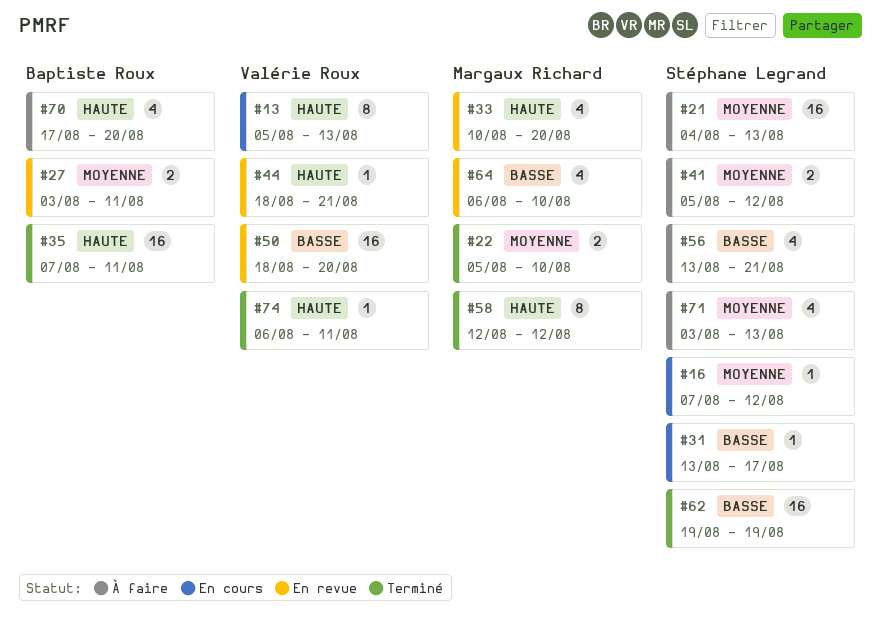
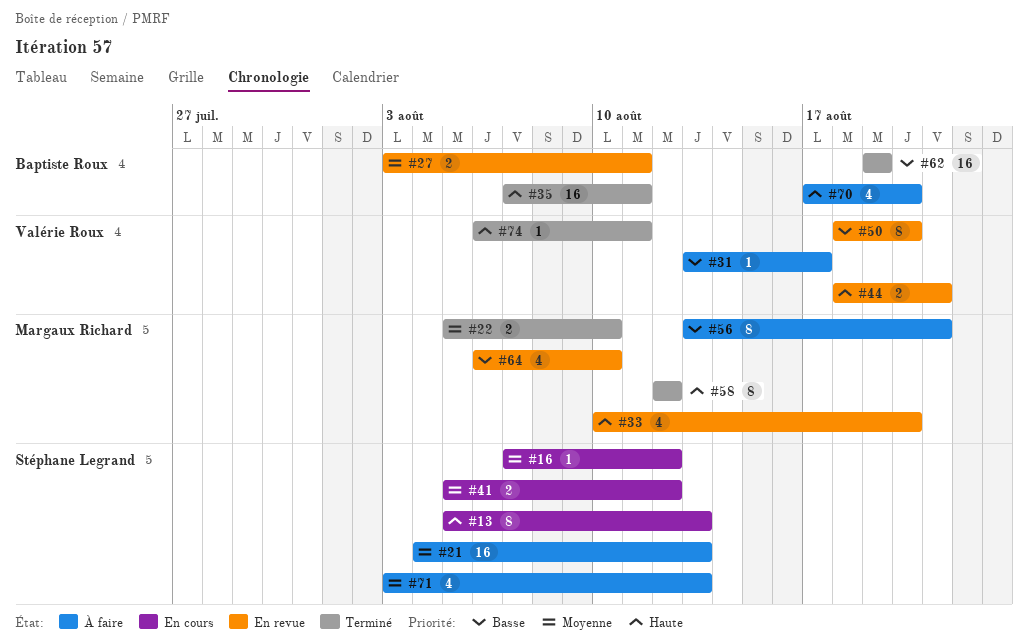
#13, owner: Valérie Roux -> Stéphane Legrand
#31, status: En cours -> À faire
#31, owner: Stéphane Legrand -> Valérie Roux
#41, status: À faire -> En cours
#44, estimate: 1 -> 2
#50, estimate: 16 -> 8
#56, owner: Stéphane Legrand -> Margaux Richard
#56, estimate: 4 -> 8
#62, owner: Stéphane Legrand -> Baptiste Roux

